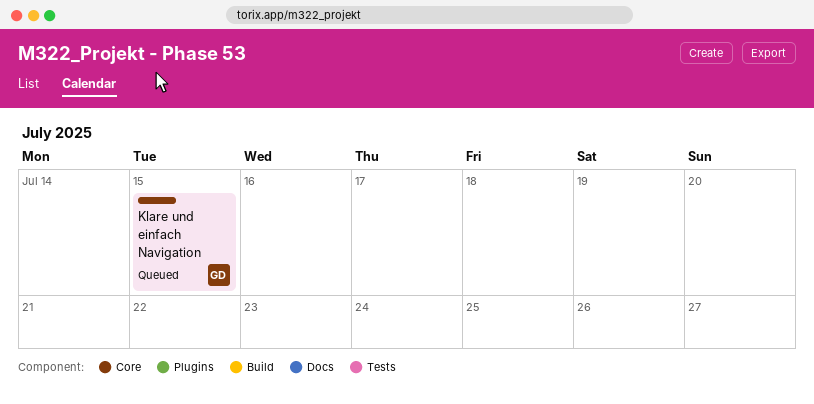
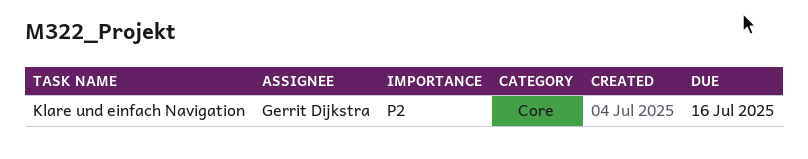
Klare und einfach Navigation, due: Jul 15 -> Jul 16

